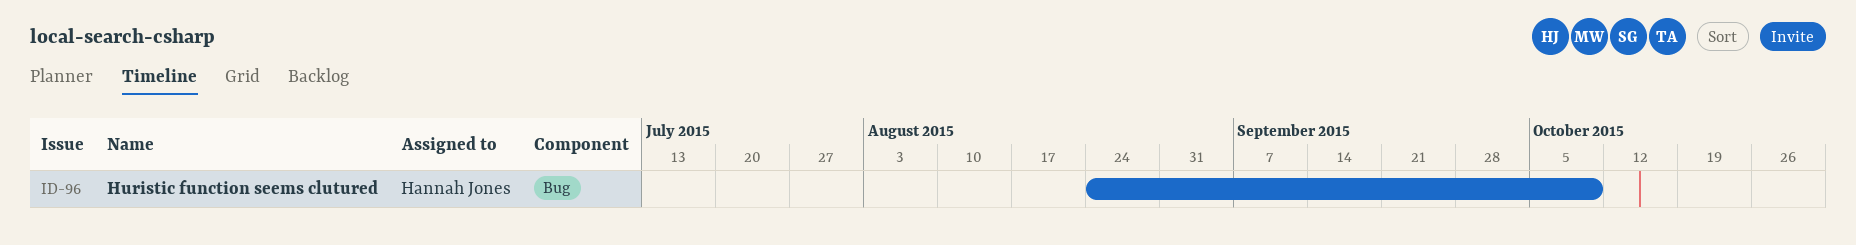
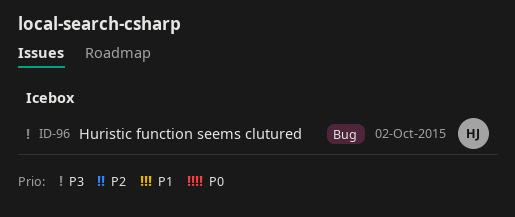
ID-96, due: Oct 9 -> Oct 2

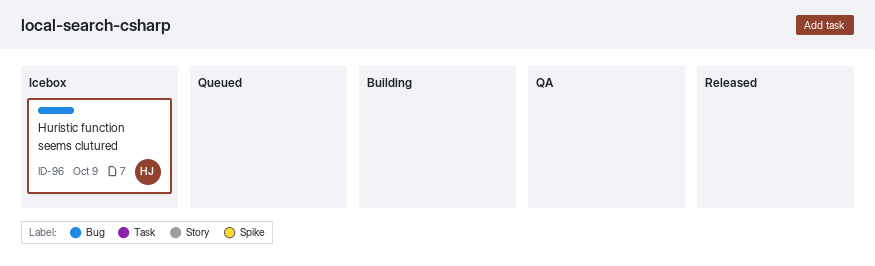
ID-96, due: Oct 2 -> Oct 9

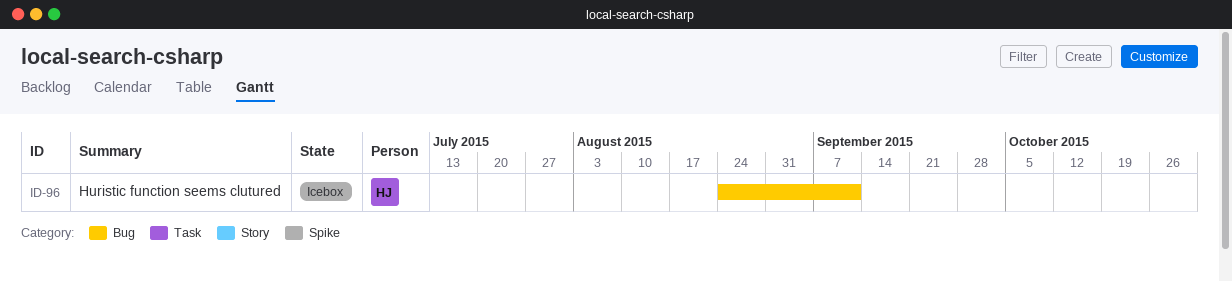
ID-96, due: Oct 9 -> Sep 11

